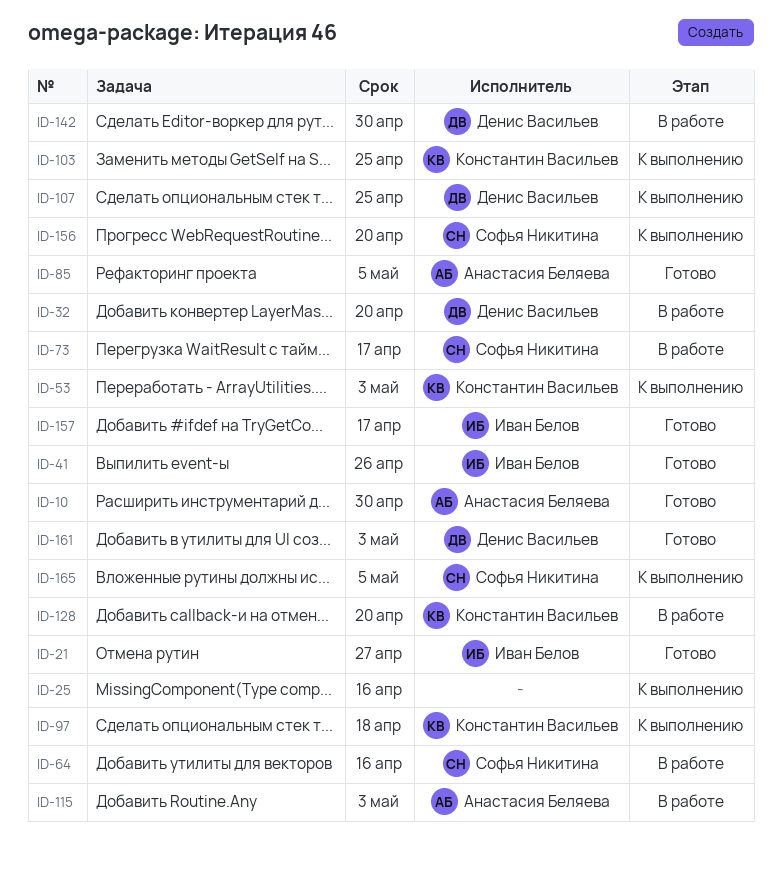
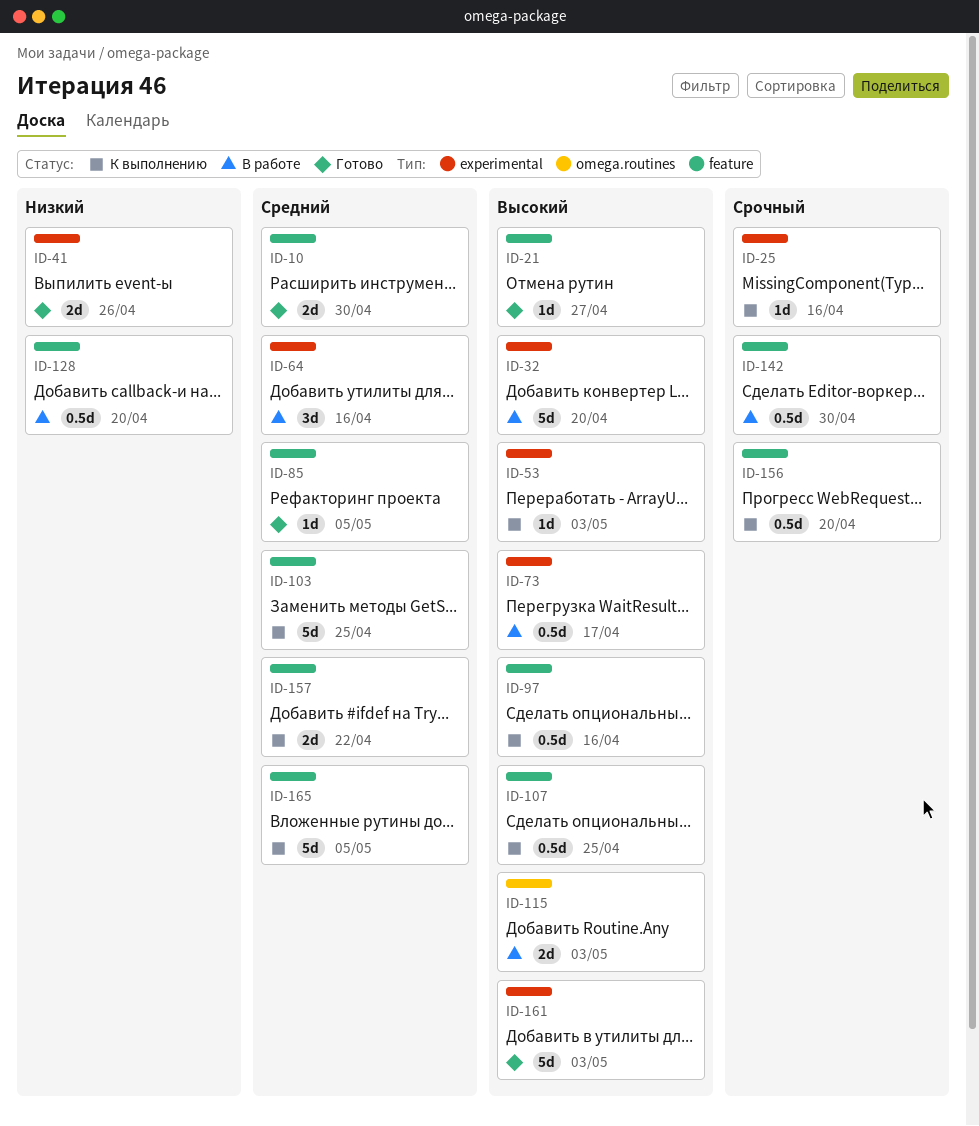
ID-97, due: Apr 18 -> Apr 16
ID-157, status: Готово -> К выполнению
ID-157, due: Apr 17 -> Apr 22

